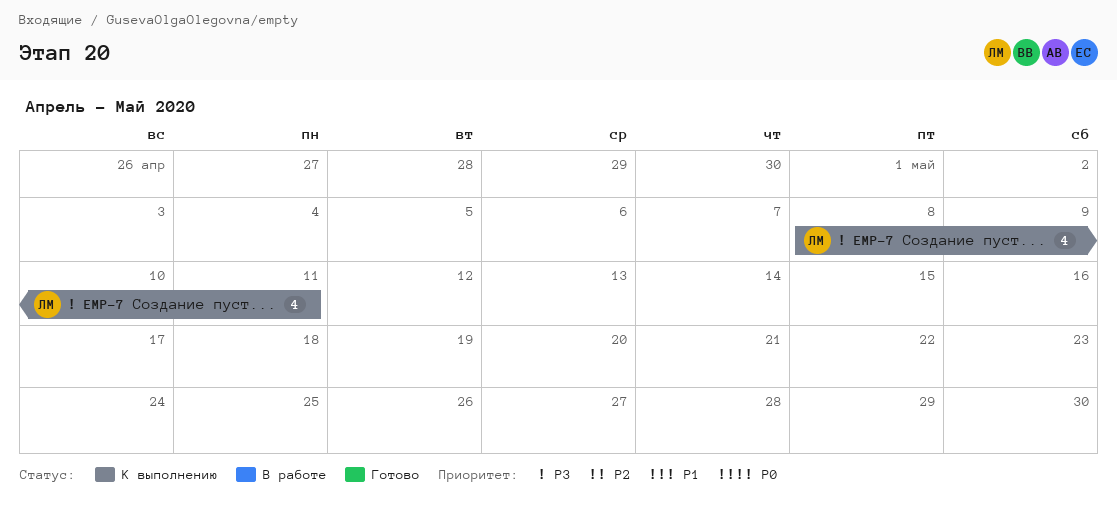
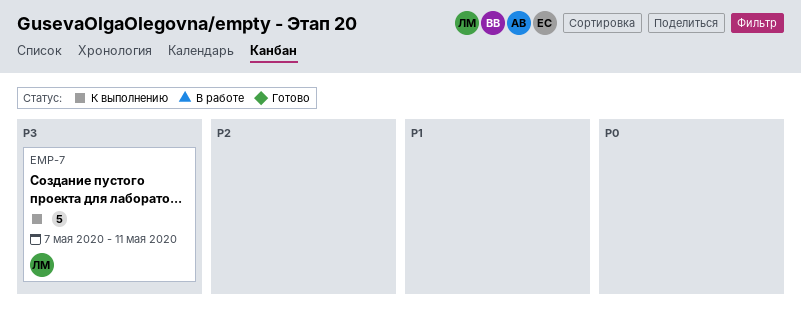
EMP-7, estimate: 4 -> 5
EMP-7, start: May 8 -> May 7

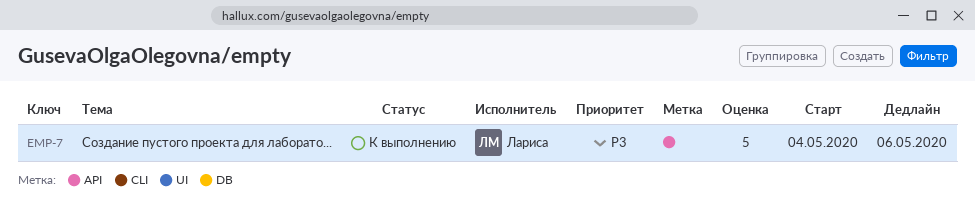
EMP-7, start: May 7 -> May 4
EMP-7, due: May 11 -> May 6

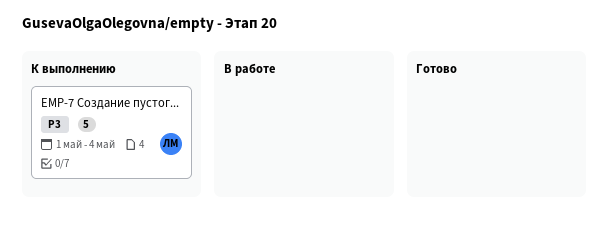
EMP-7, start: May 4 -> May 1
EMP-7, due: May 6 -> May 4

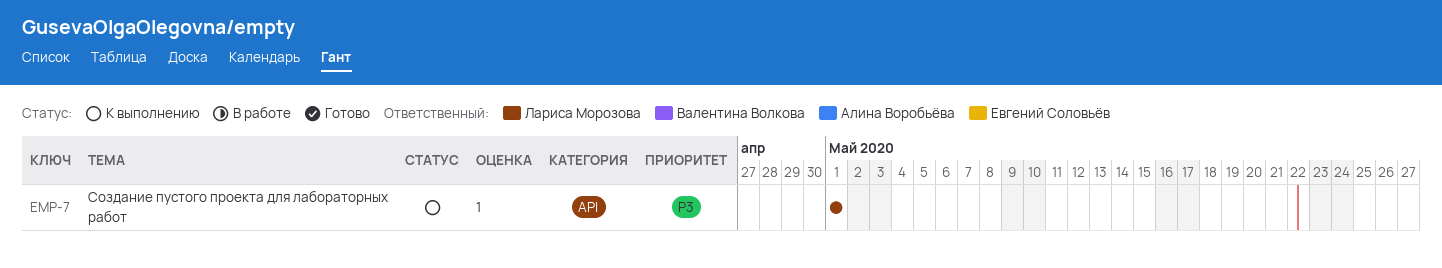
EMP-7, estimate: 5 -> 1
EMP-7, due: May 4 -> May 1

